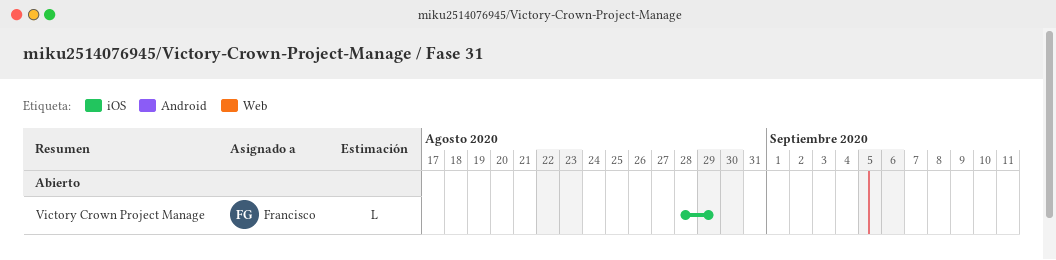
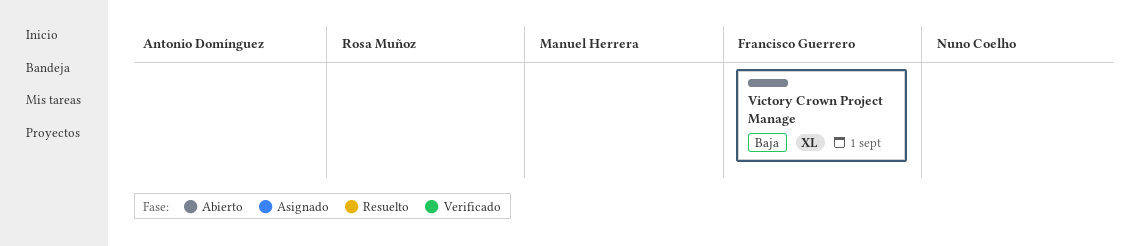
Victory Crown Project Manage, estimate: L -> XL
Victory Crown Project Manage, due: Aug 29 -> Sep 1

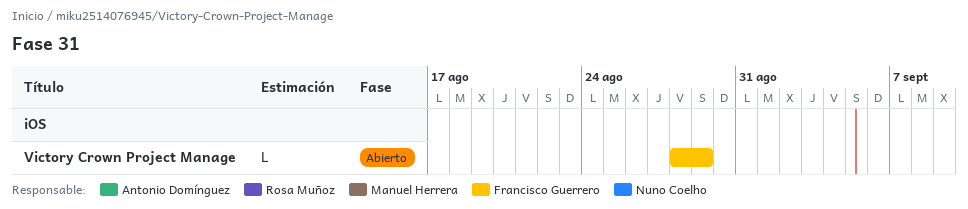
Victory Crown Project Manage, estimate: XL -> L
Victory Crown Project Manage, due: Sep 1 -> Aug 29

